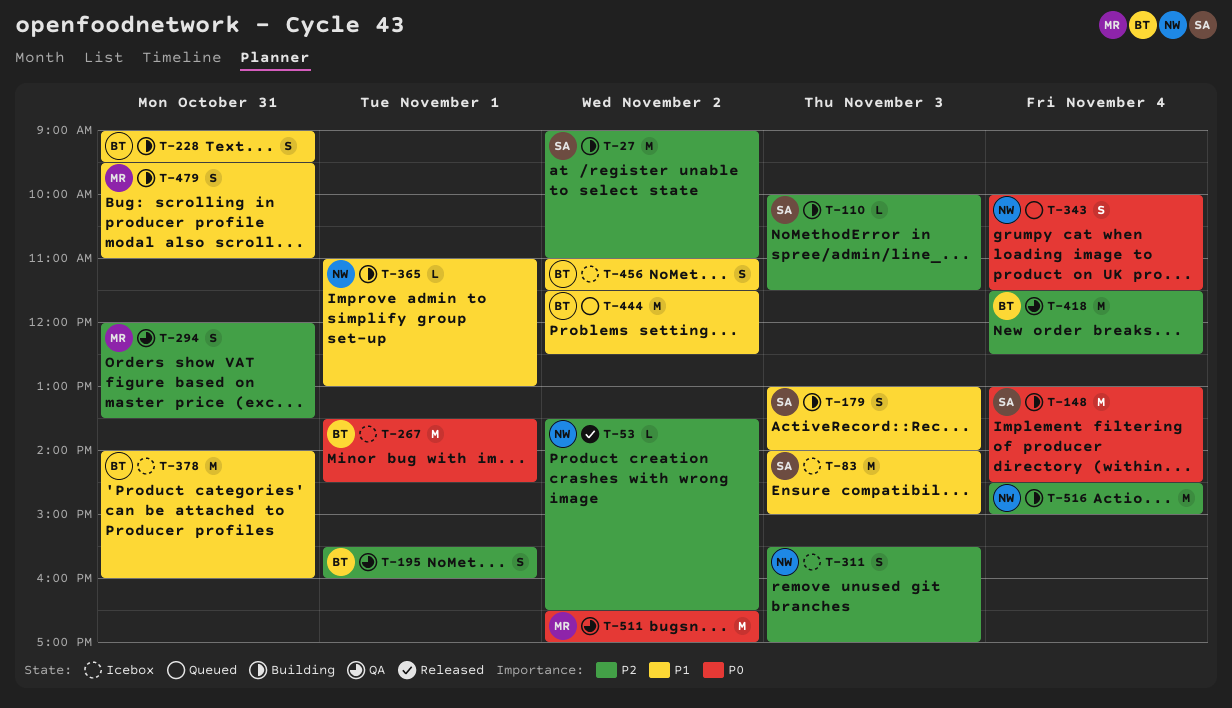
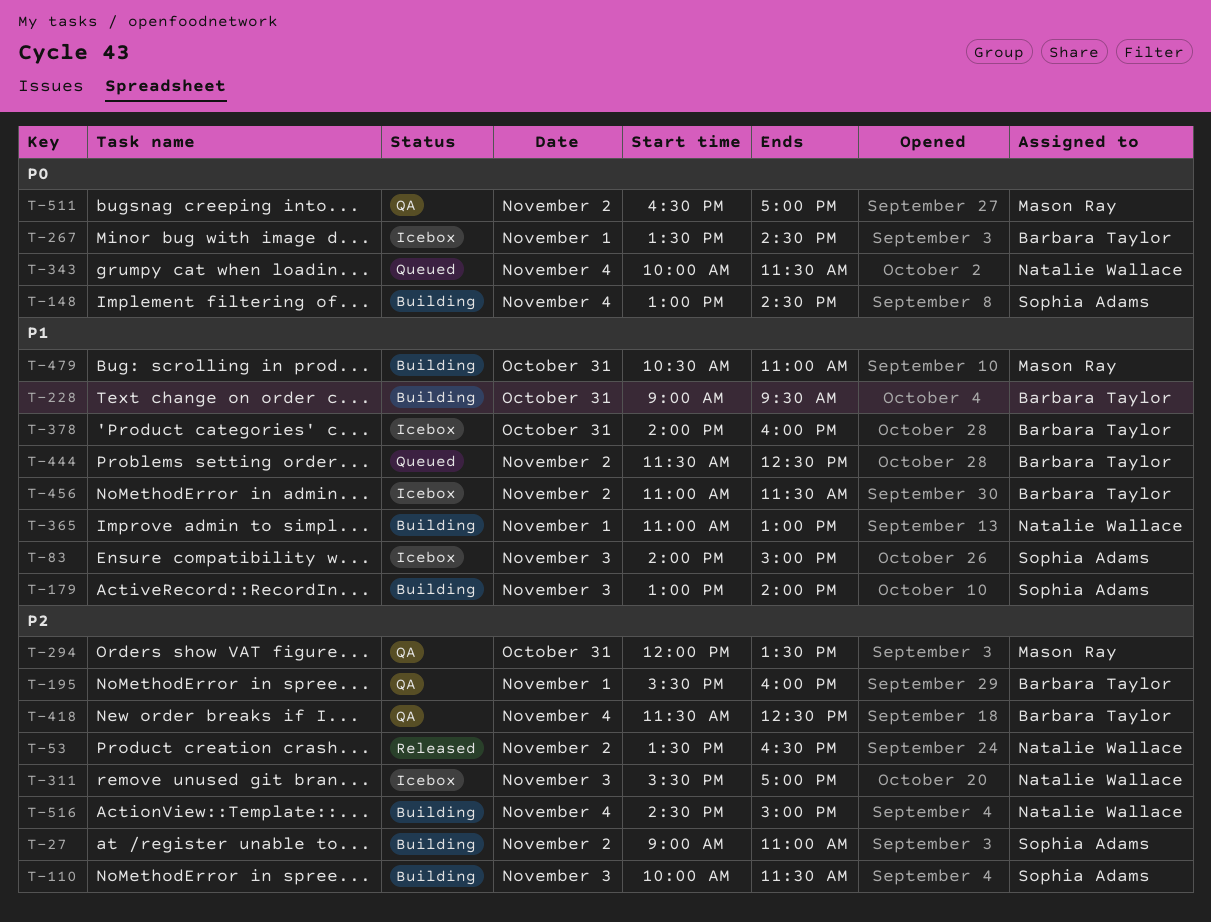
T-479, begins: 09:30 -> 10:30

